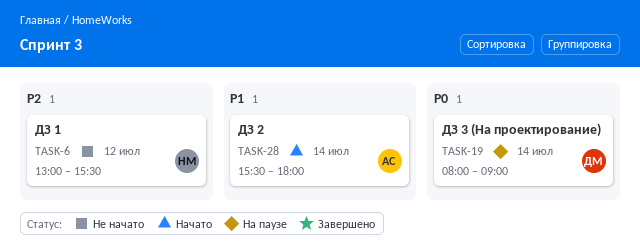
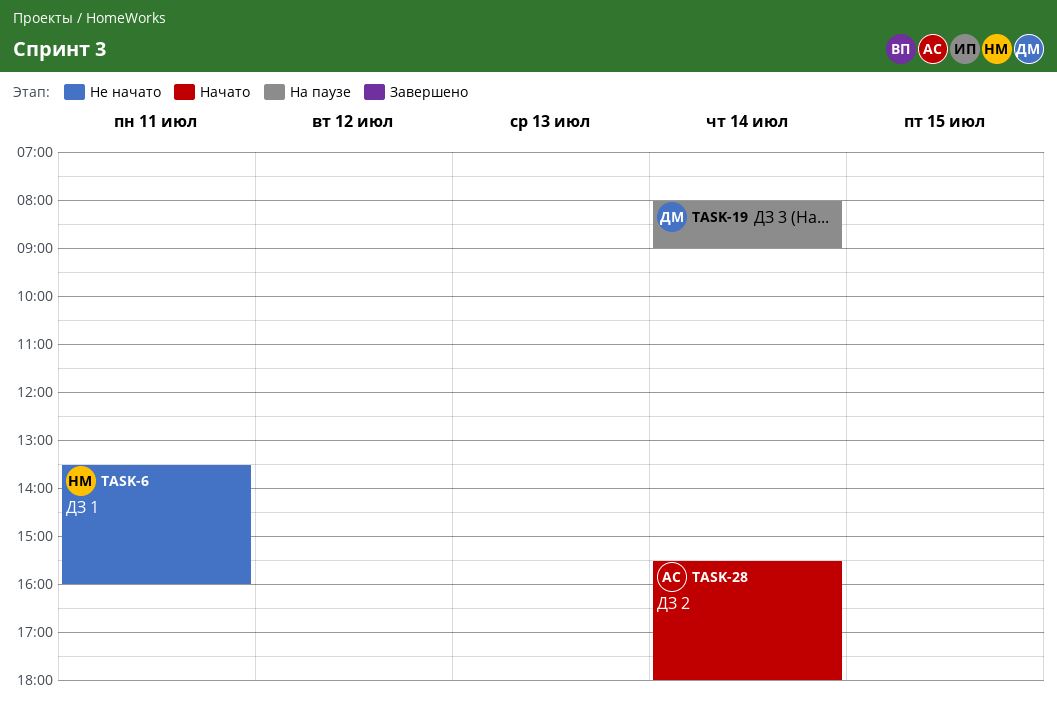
TASK-6, day: Jul 12 -> Jul 11
TASK-6, begins: 13:00 -> 13:30
TASK-6, ends: 15:30 -> 16:00

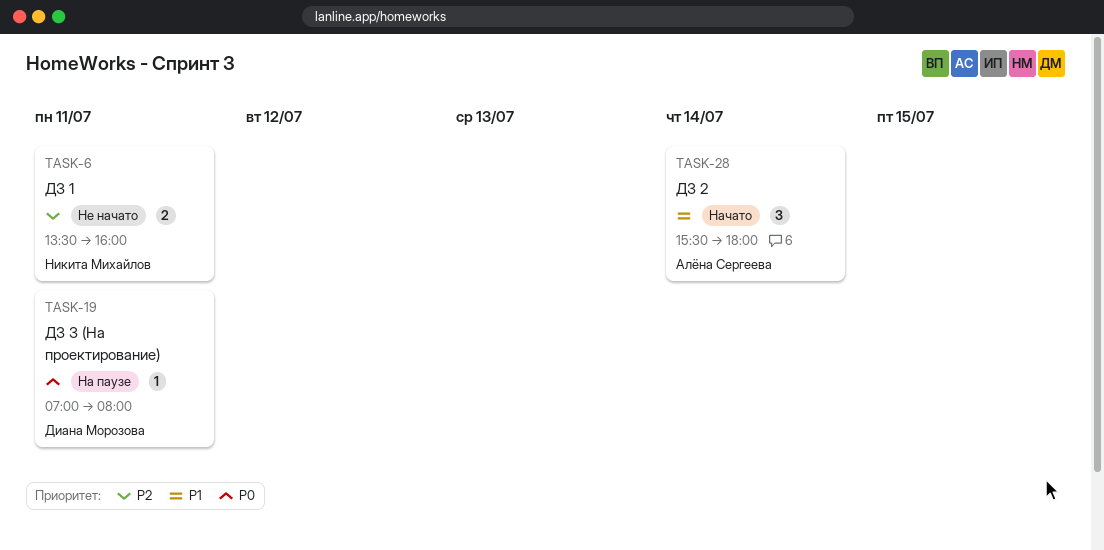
TASK-19, day: Jul 14 -> Jul 11
TASK-19, begins: 08:00 -> 07:00
TASK-19, ends: 09:00 -> 08:00

